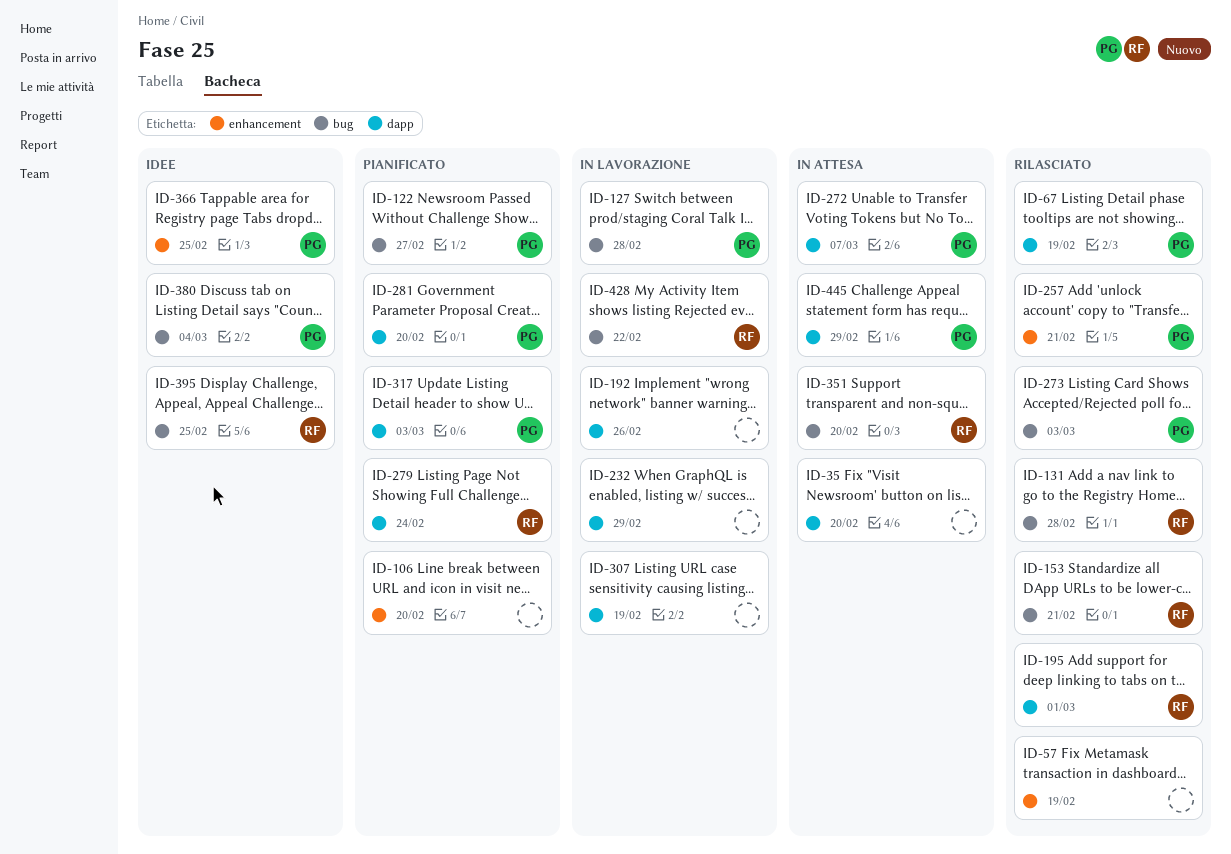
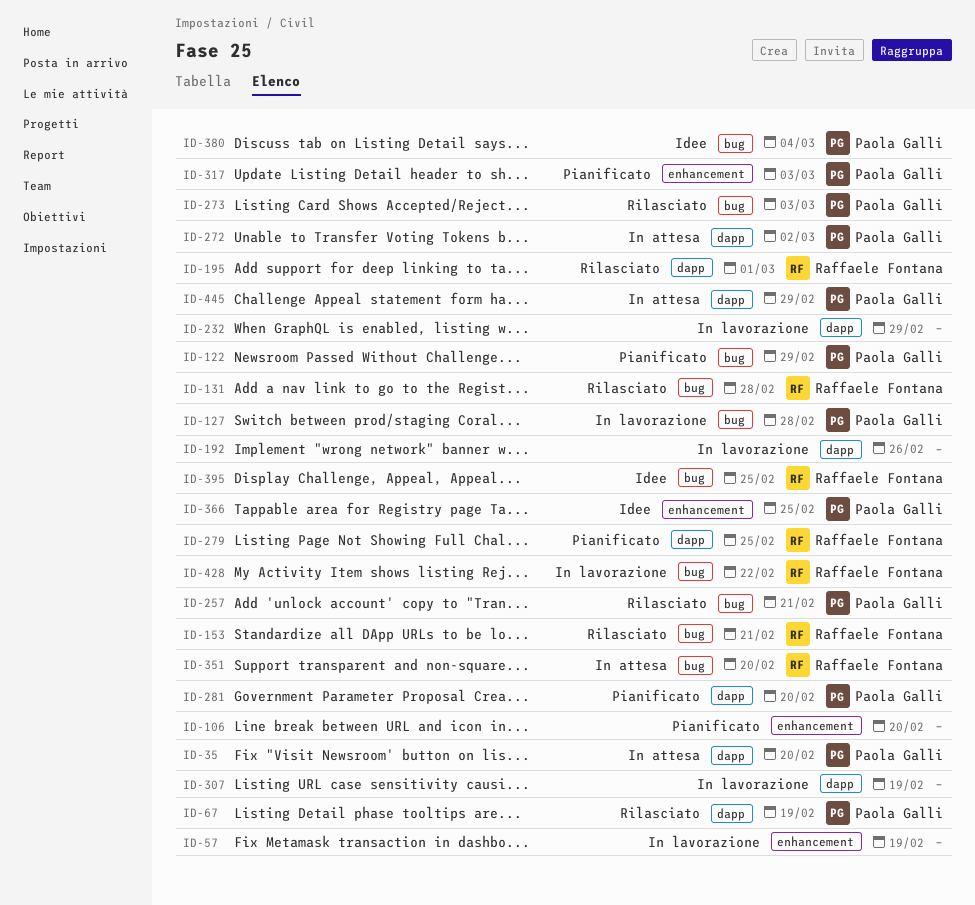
ID-35, owner: none -> Paola Galli
ID-57, status: Rilasciato -> In lavorazione
ID-122, due: Feb 27 -> Feb 29
ID-257, label: enhancement -> bug
ID-272, due: Mar 7 -> Mar 2
ID-279, due: Feb 24 -> Feb 25
ID-317, label: dapp -> enhancement

